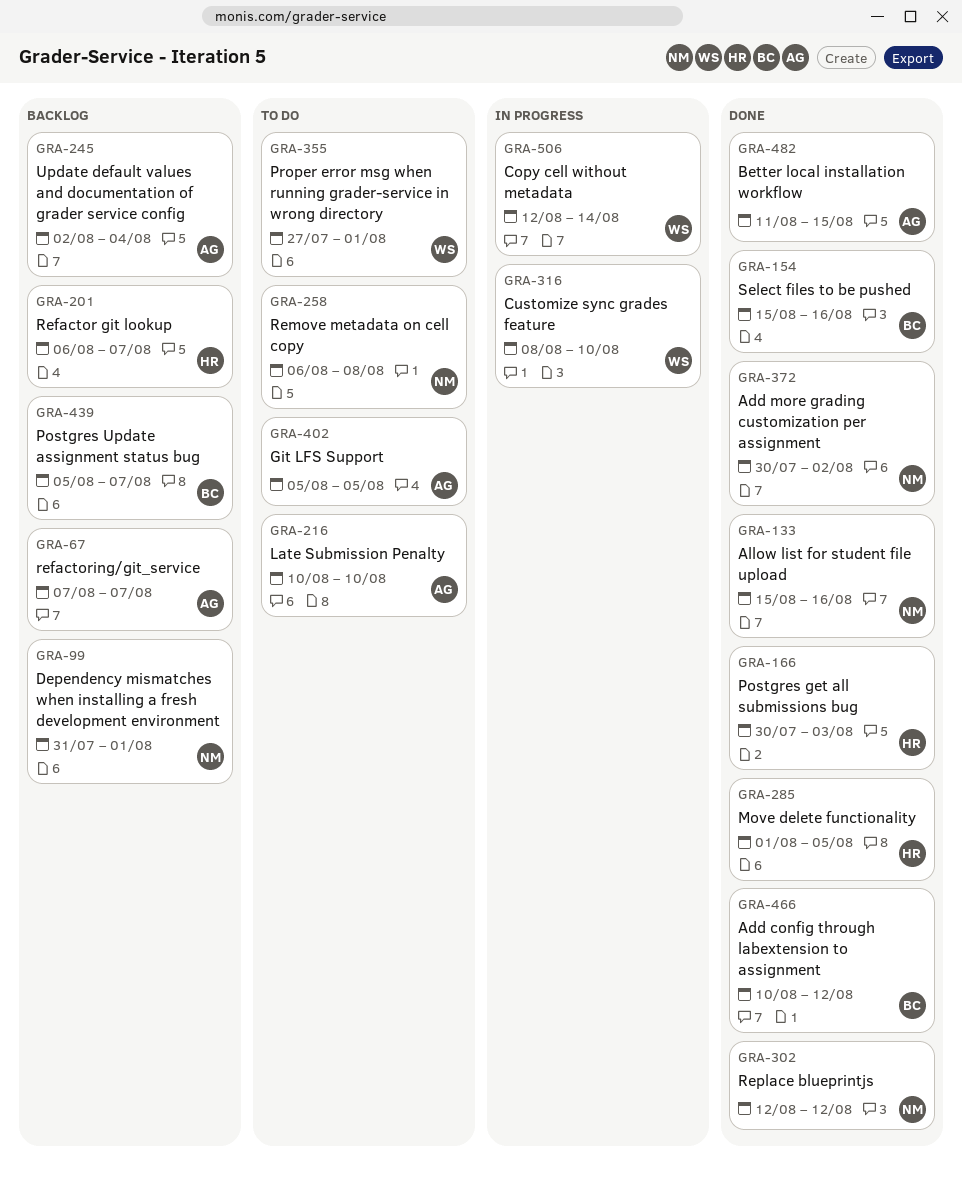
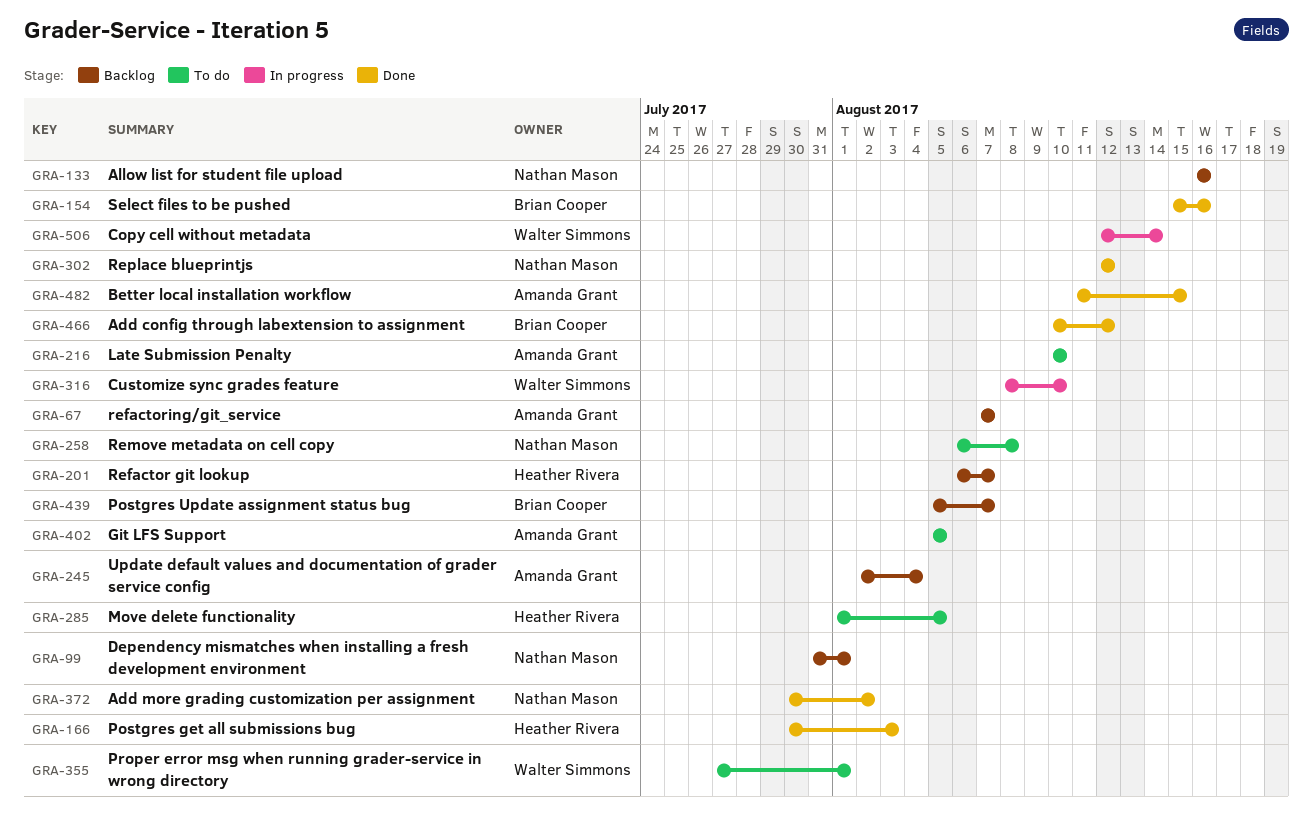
GRA-133, status: Done -> Backlog
GRA-133, start: Aug 15 -> Aug 16
GRA-285, status: Done -> To do

